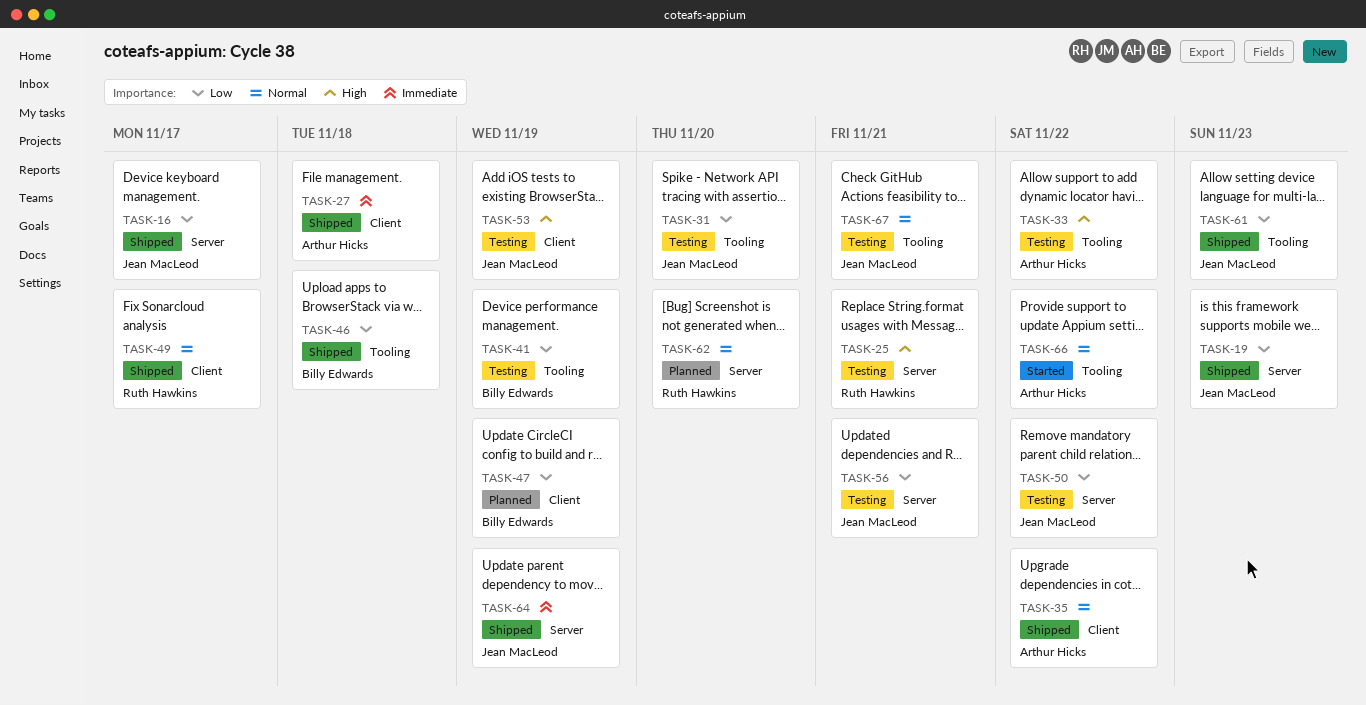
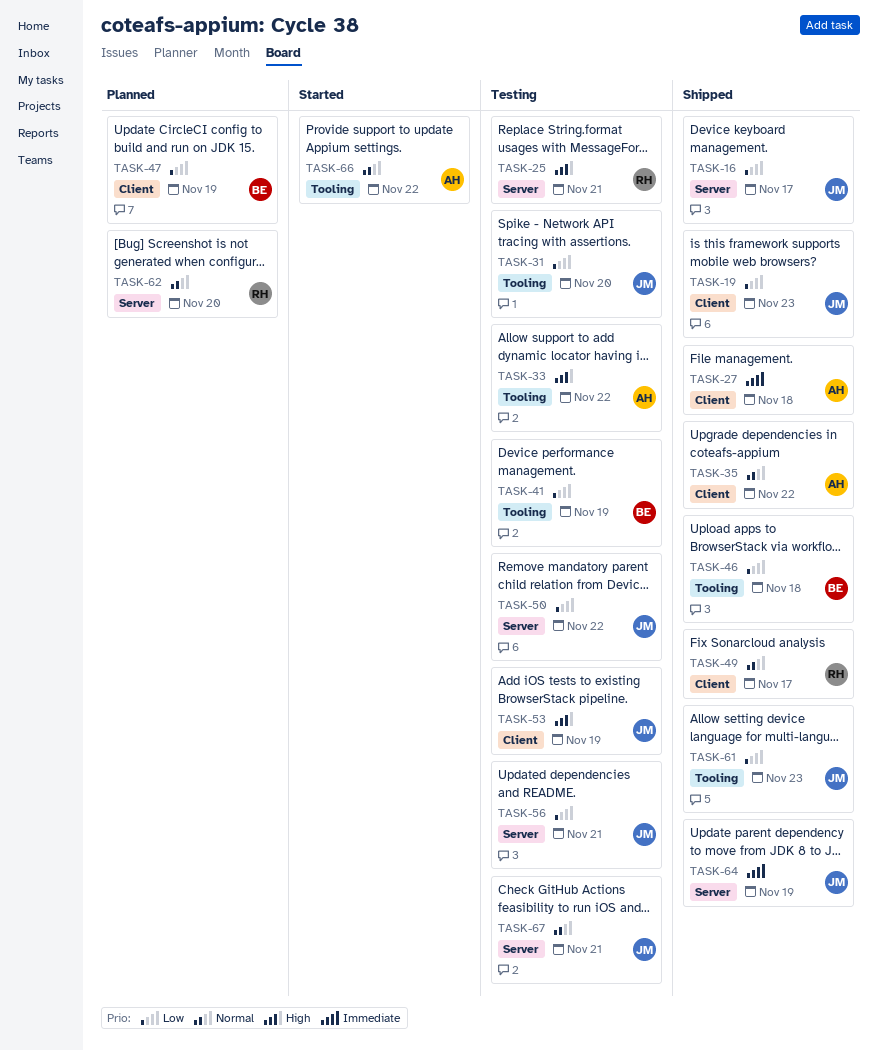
TASK-19, label: Server -> Client
TASK-67, label: Tooling -> Server

